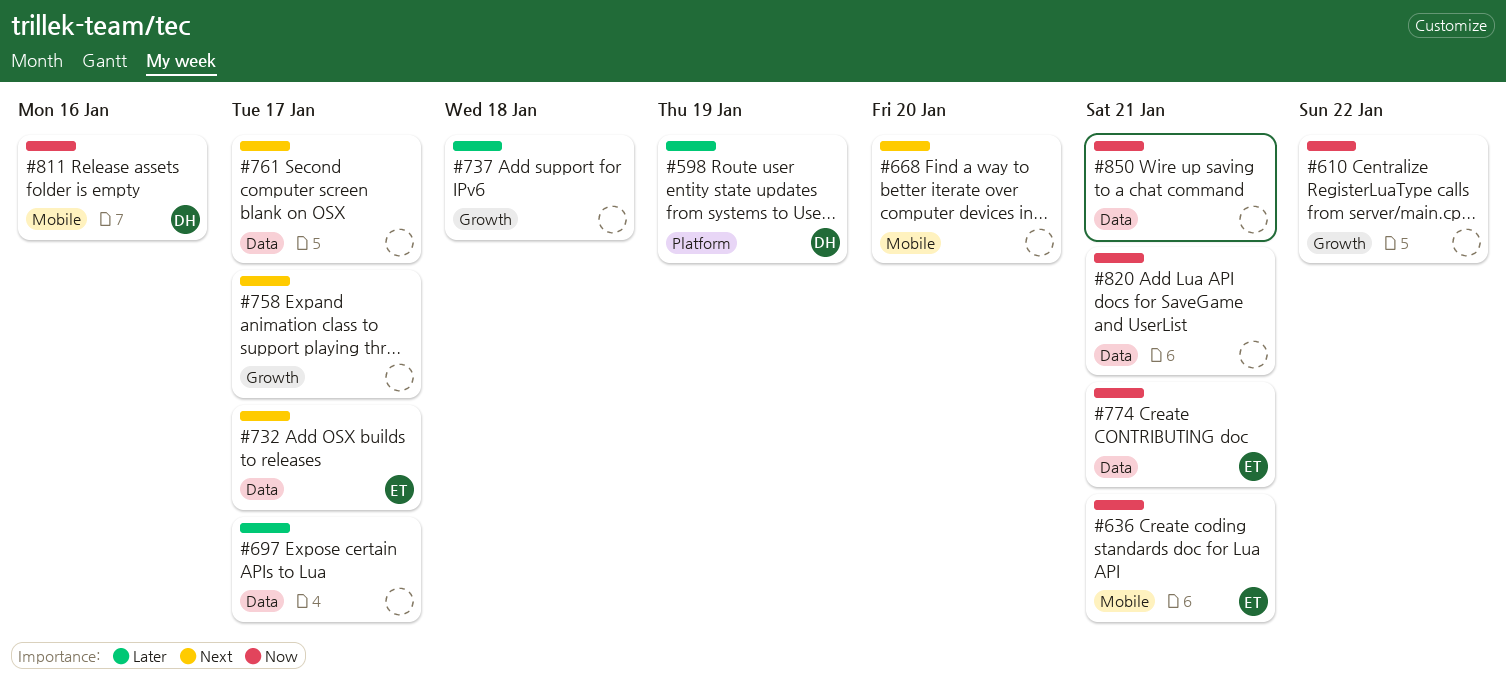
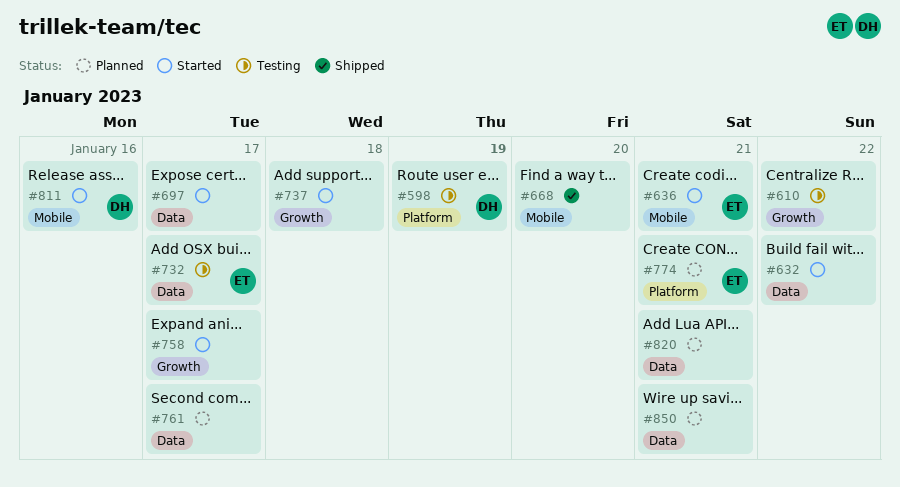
#632: none -> present
#774, label: Data -> Platform

